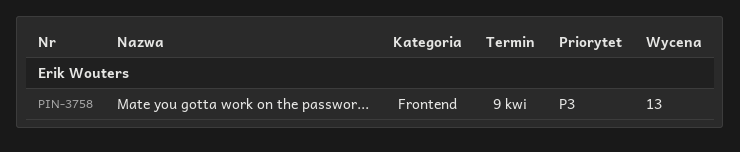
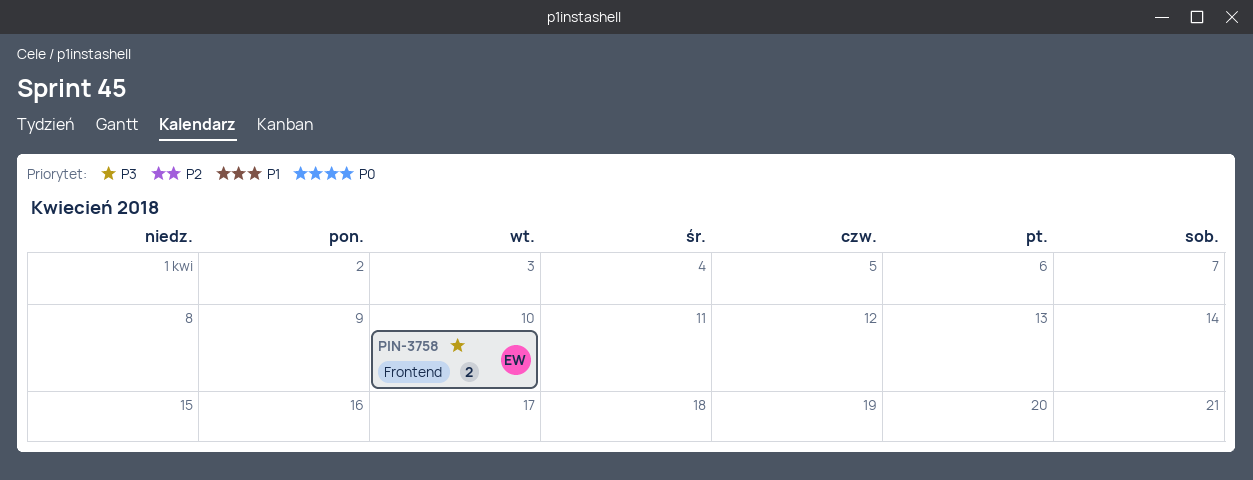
PIN-3758, estimate: 13 -> 2
PIN-3758, due: Apr 9 -> Apr 10

